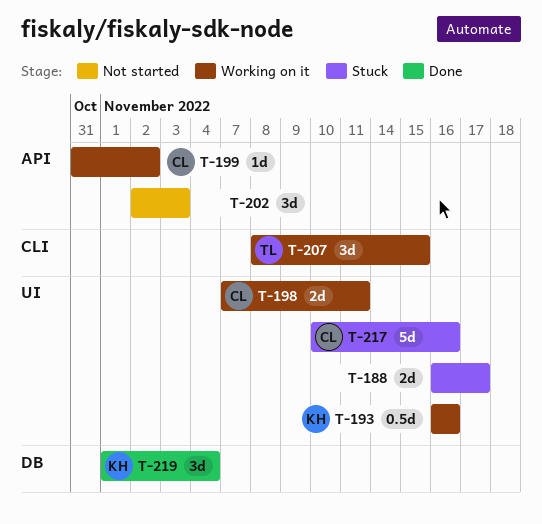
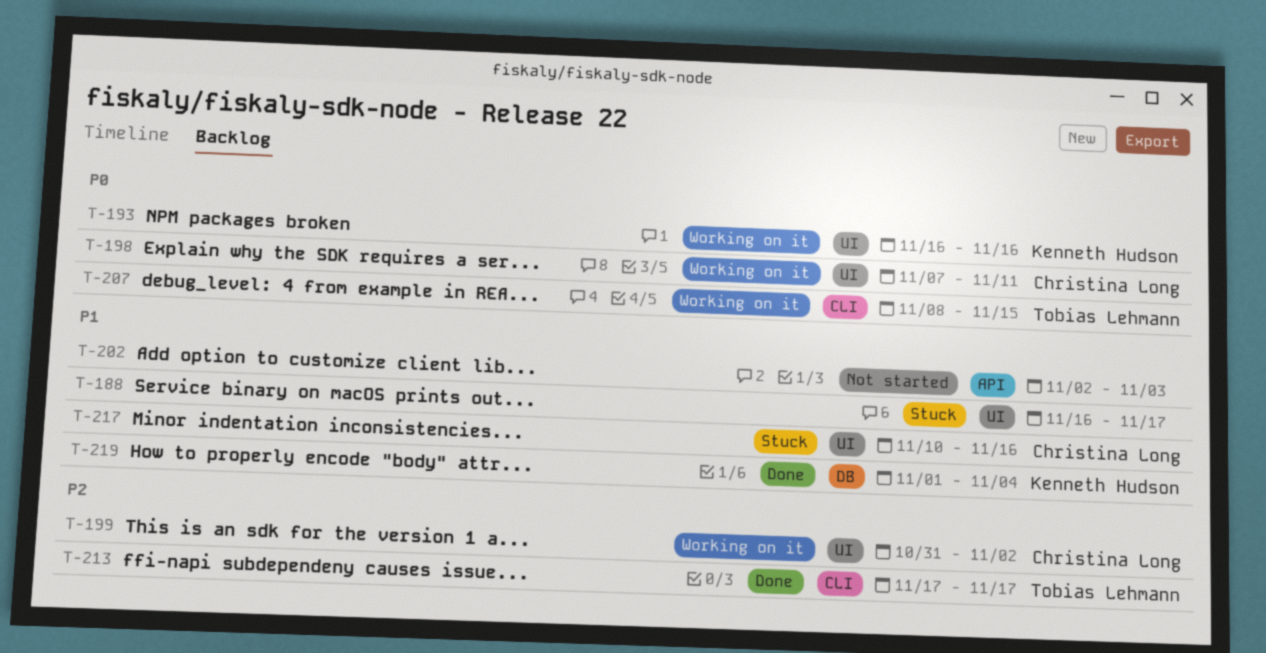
T-199, label: API -> UI
T-213: none -> present

